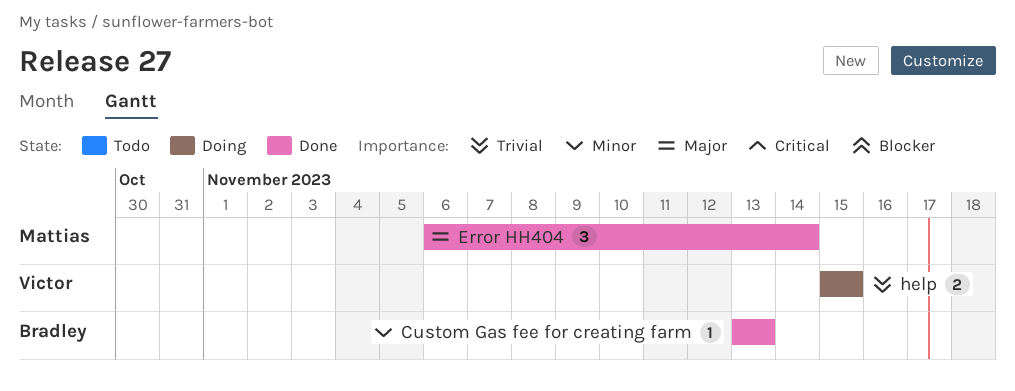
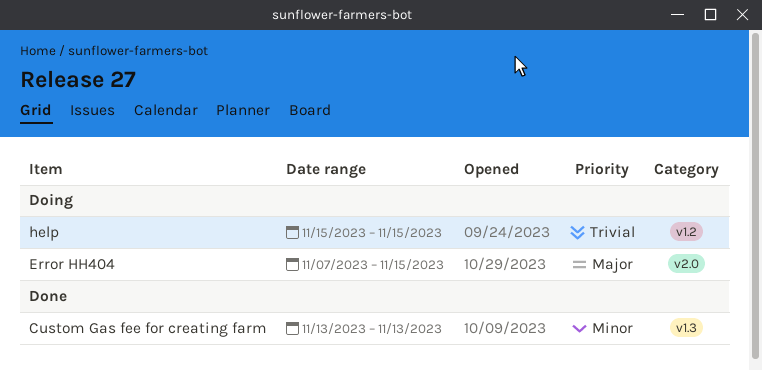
Error HH404, status: Done -> Doing
Error HH404, start: Nov 6 -> Nov 7
Error HH404, due: Nov 14 -> Nov 15

